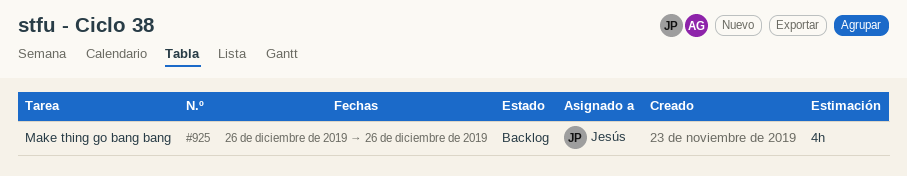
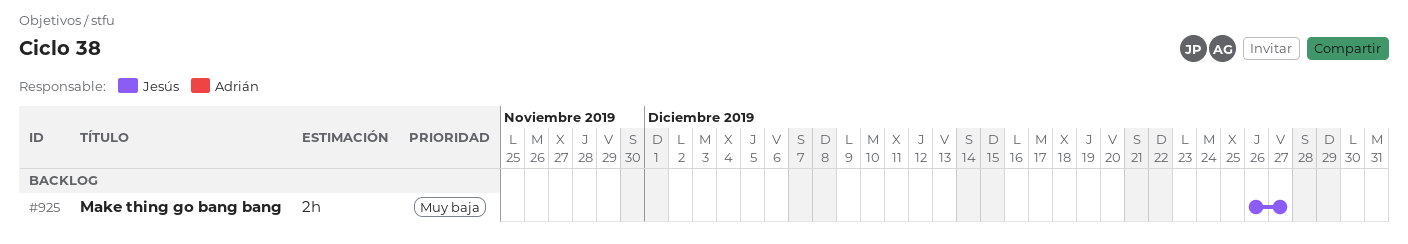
#925, estimate: 4h -> 2h
#925, due: Dec 26 -> Dec 27

